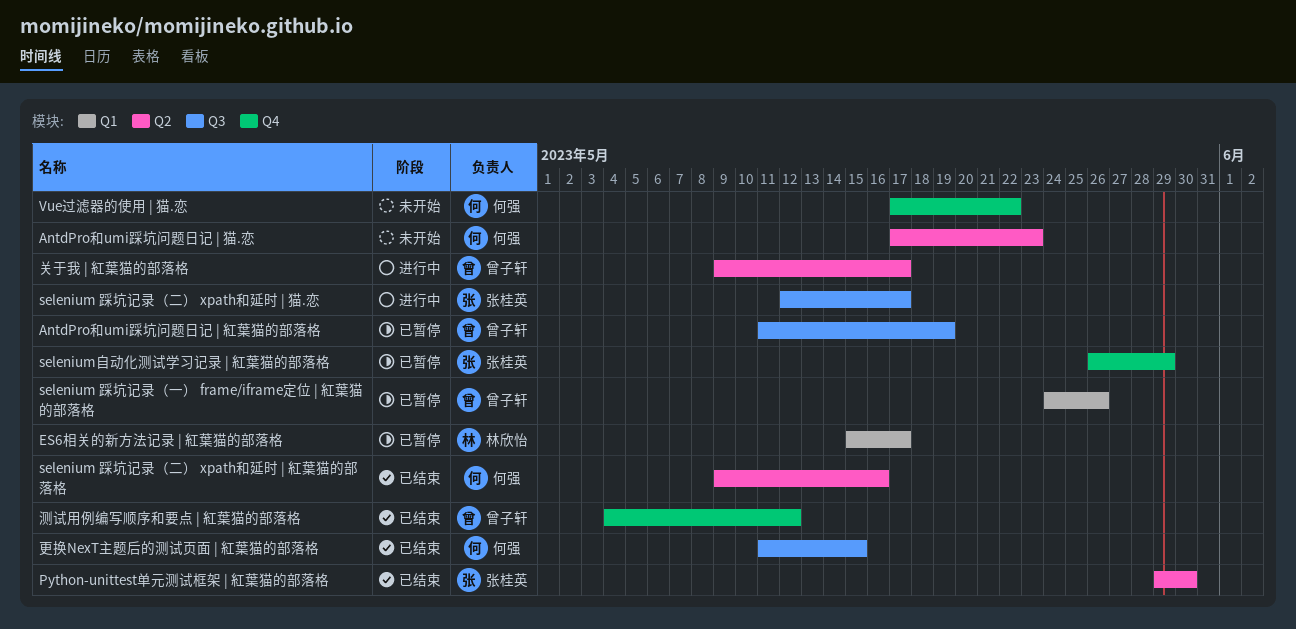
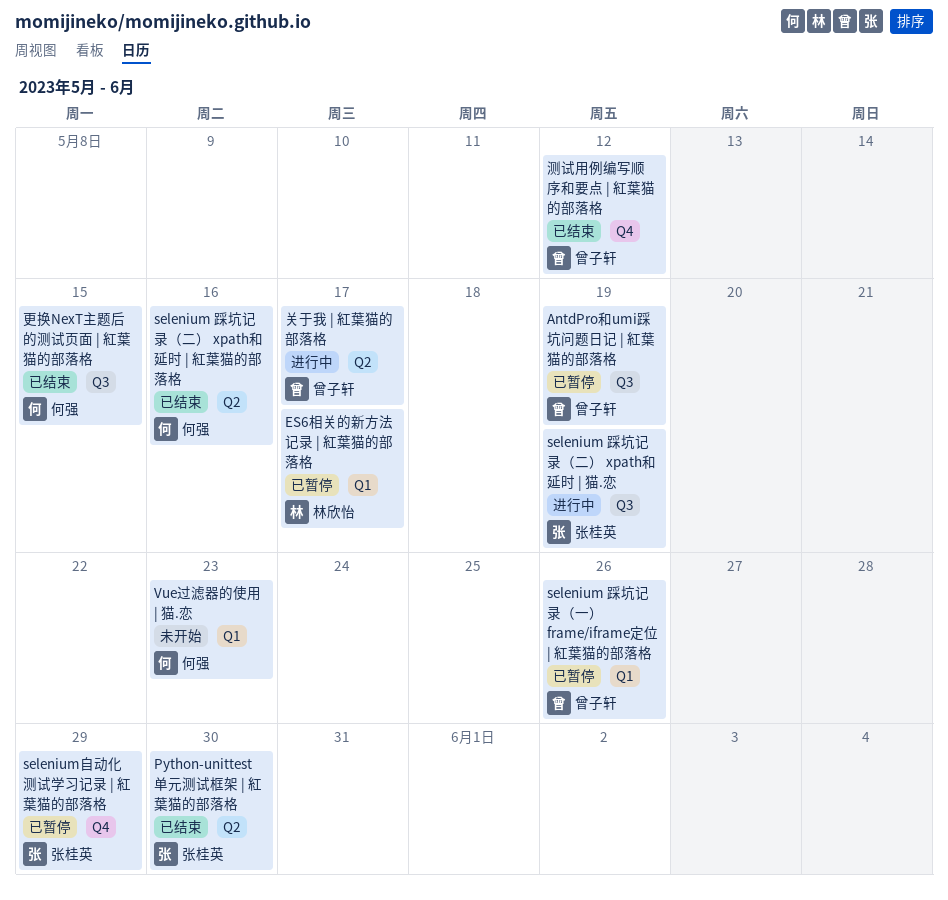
AntdPro和umi踩坑问题日记 | 猫.恋: present -> none
selenium 踩坑记录（二） xpath和延时 | 猫.恋, due: May 17 -> May 19
Vue过滤器的使用 | 猫.恋, label: Q4 -> Q1
Vue过滤器的使用 | 猫.恋, due: May 22 -> May 23

